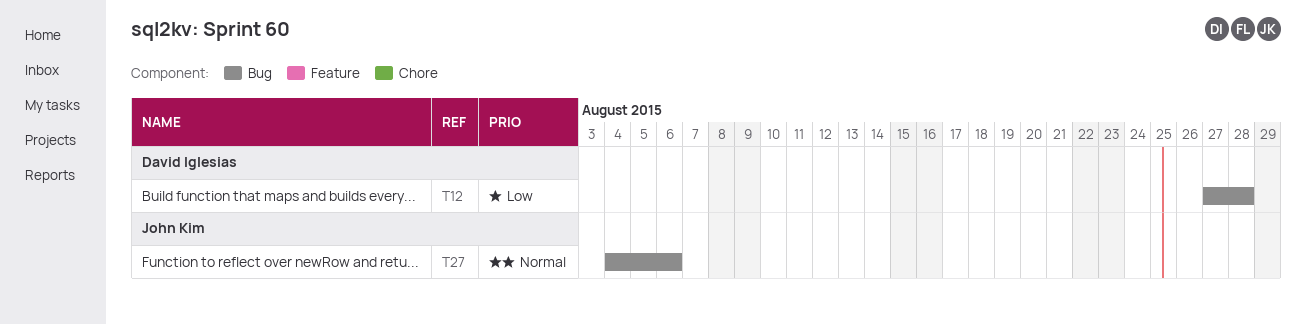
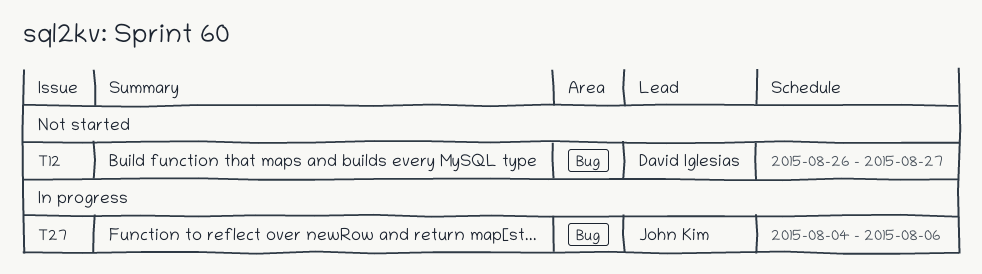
T12, start: Aug 27 -> Aug 26
T12, due: Aug 28 -> Aug 27

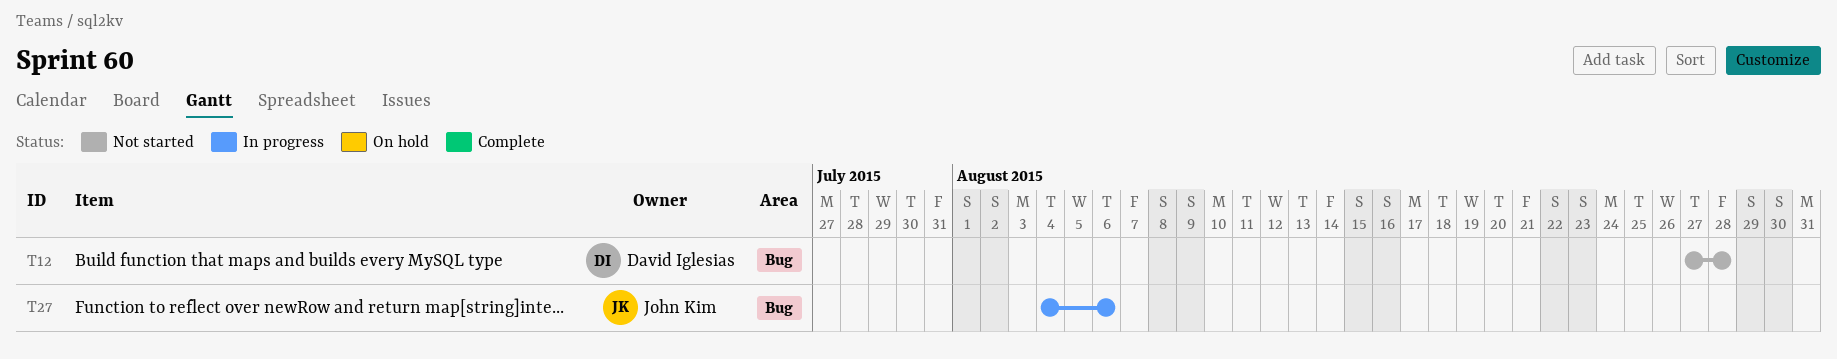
T12, start: Aug 26 -> Aug 27
T12, due: Aug 27 -> Aug 28

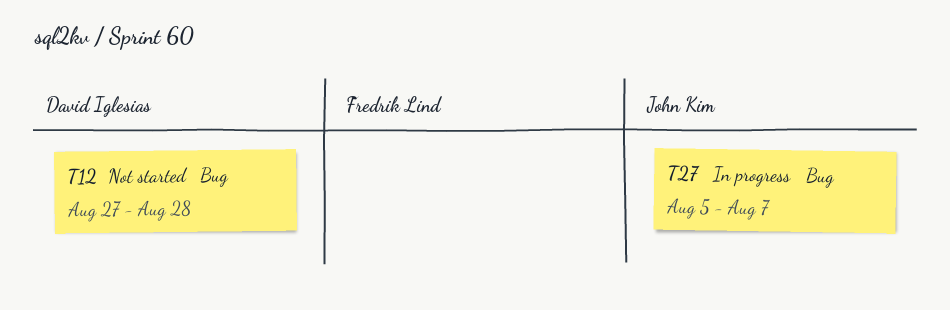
T27, start: Aug 4 -> Aug 5
T27, due: Aug 6 -> Aug 7

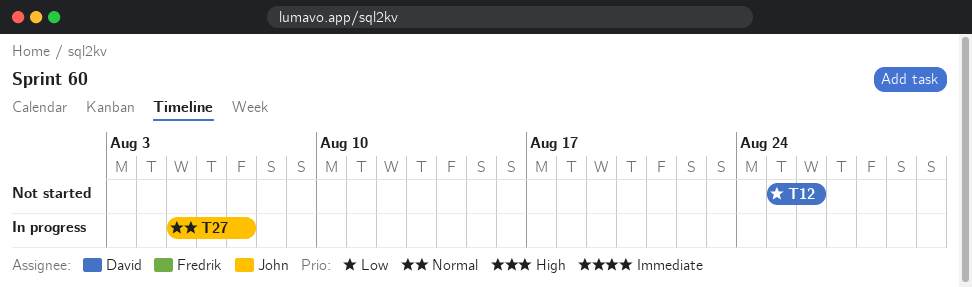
T12, start: Aug 27 -> Aug 25
T12, due: Aug 28 -> Aug 26

